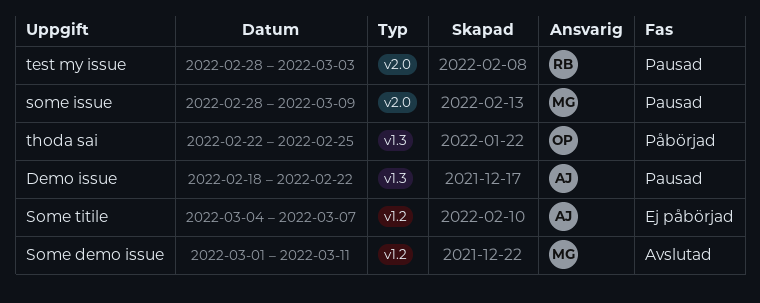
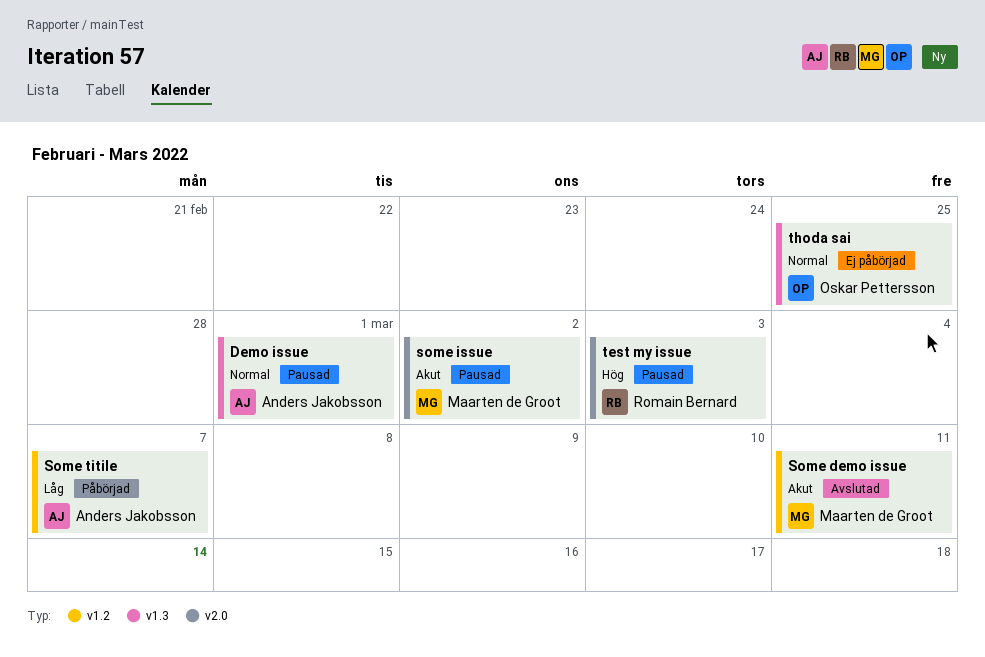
Demo issue, due: Feb 22 -> Mar 1
some issue, due: Mar 9 -> Mar 2
Some titile, status: Ej påbörjad -> Påbörjad
thoda sai, status: Påbörjad -> Ej påbörjad

